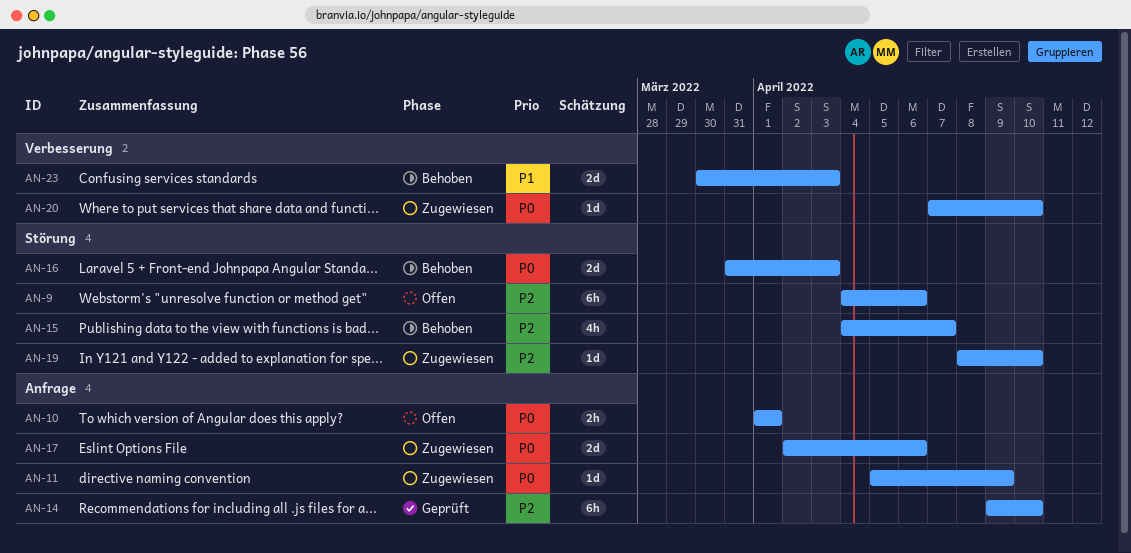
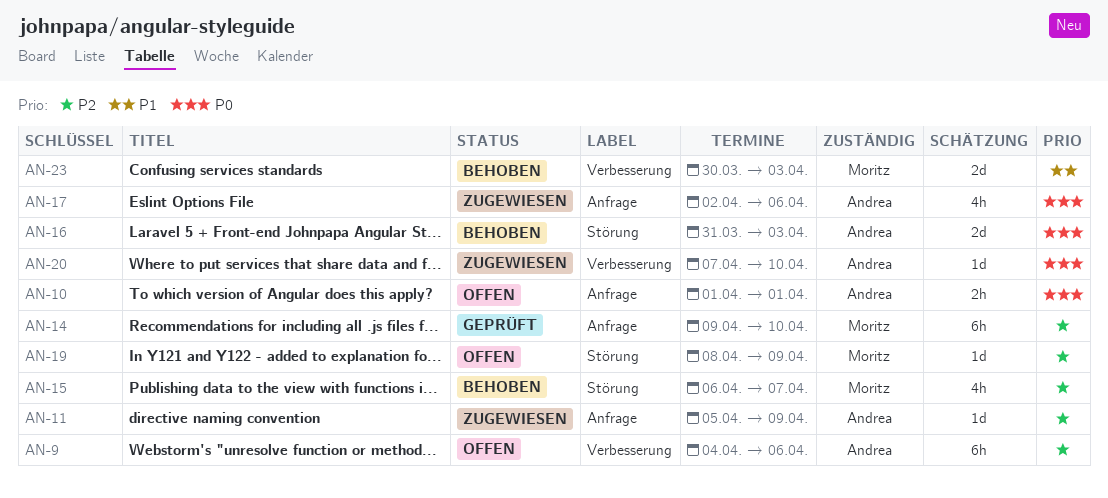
AN-9, label: Störung -> Verbesserung
AN-11, priority: P0 -> P2
AN-15, start: Apr 4 -> Apr 6
AN-17, estimate: 2d -> 4h
AN-19, status: Zugewiesen -> Offen
AN-19, due: Apr 10 -> Apr 9

